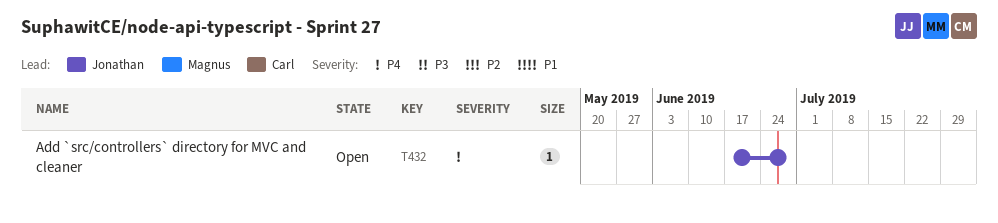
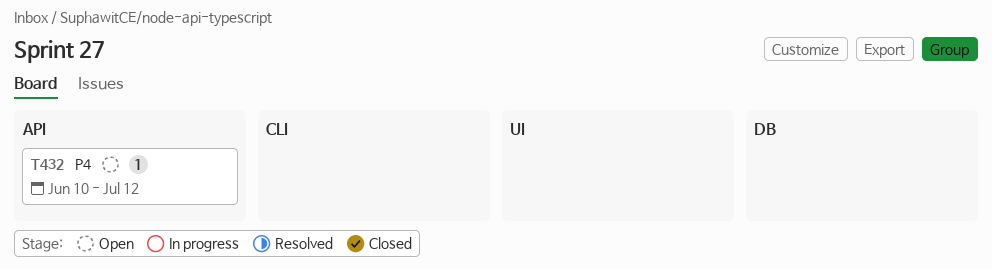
T432, start: Jun 17 -> Jun 10
T432, due: Jun 28 -> Jul 12

